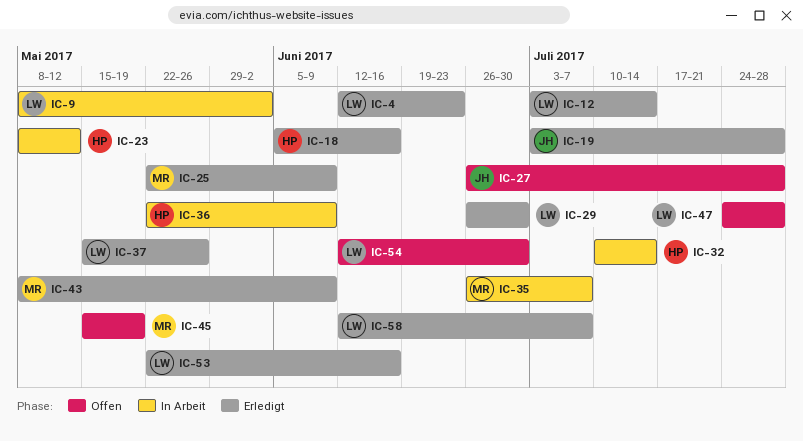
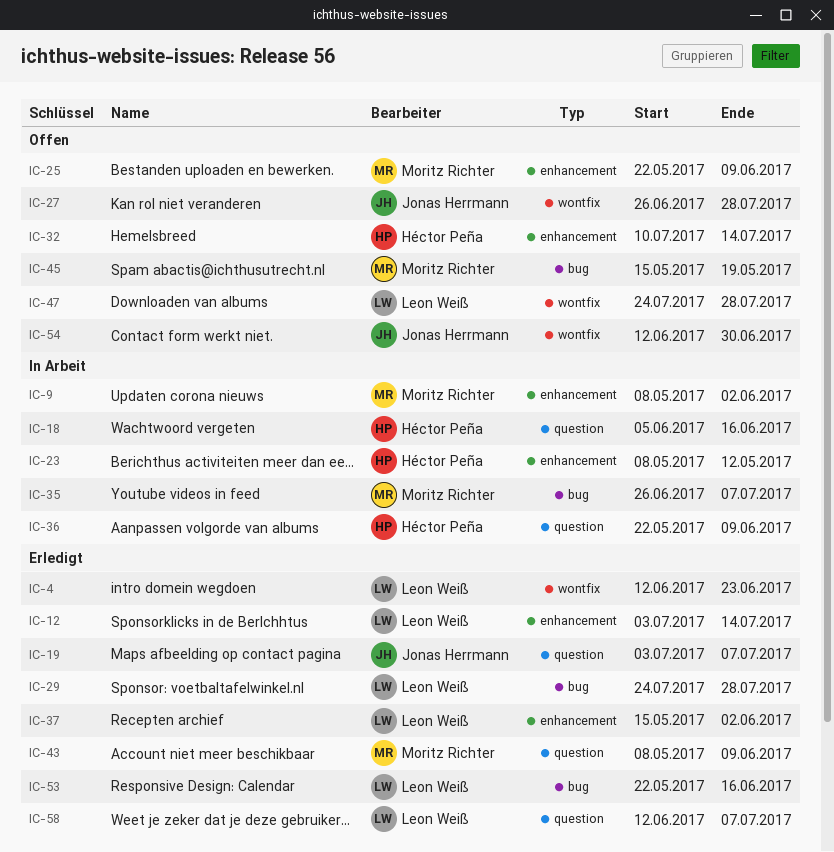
IC-9, owner: Leon Weiß -> Moritz Richter
IC-18, status: Erledigt -> In Arbeit
IC-19, due: Jul 28 -> Jul 7
IC-25, status: Erledigt -> Offen
IC-29, start: Jun 26 -> Jul 24
IC-29, due: Jun 30 -> Jul 28
IC-32, status: In Arbeit -> Offen
IC-37, due: May 26 -> Jun 2
IC-54, owner: Leon Weiß -> Jonas Herrmann

